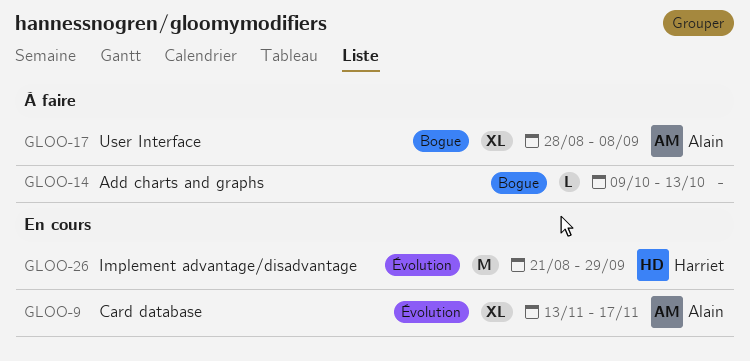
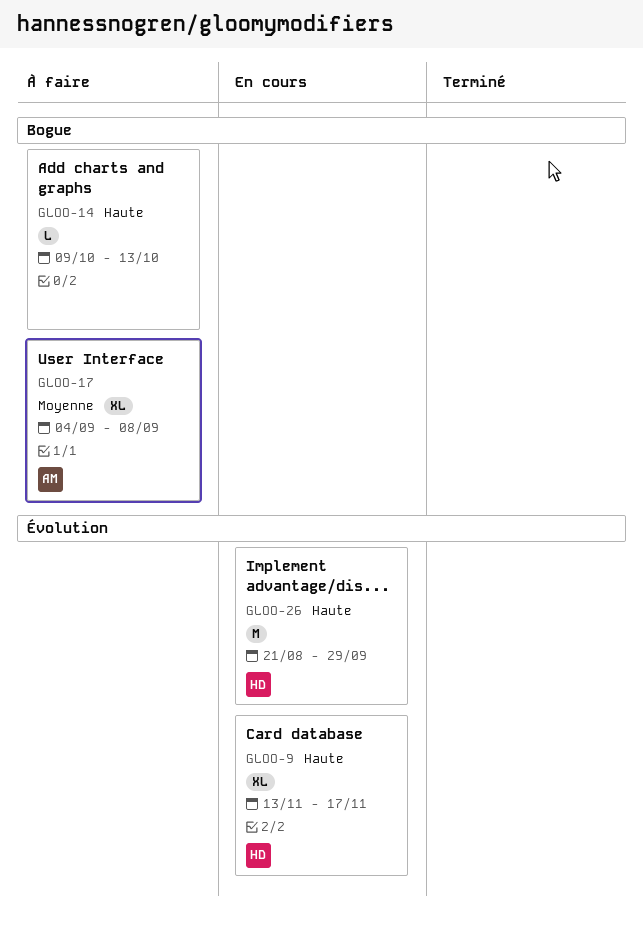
GLOO-9, owner: Alain -> Harriet
GLOO-17, start: Aug 28 -> Sep 4

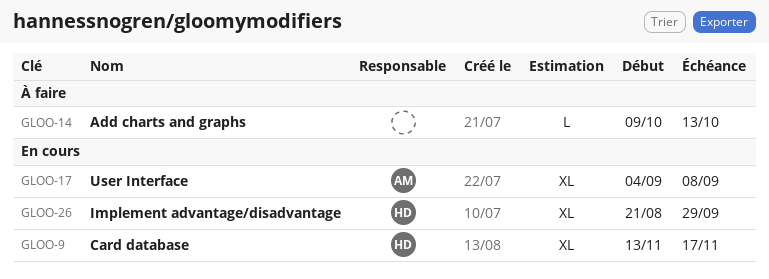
GLOO-17, status: À faire -> En cours
GLOO-26, estimate: M -> XL

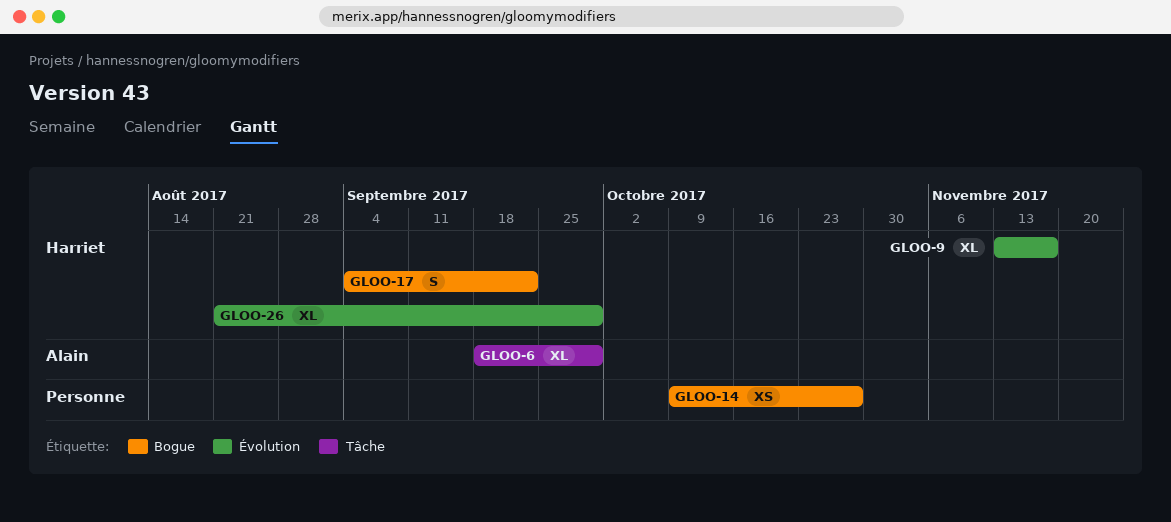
GLOO-6: none -> present
GLOO-14, estimate: L -> XS
GLOO-14, due: Oct 13 -> Oct 27
GLOO-17, owner: Alain -> Harriet
GLOO-17, estimate: XL -> S
GLOO-17, due: Sep 8 -> Sep 22

